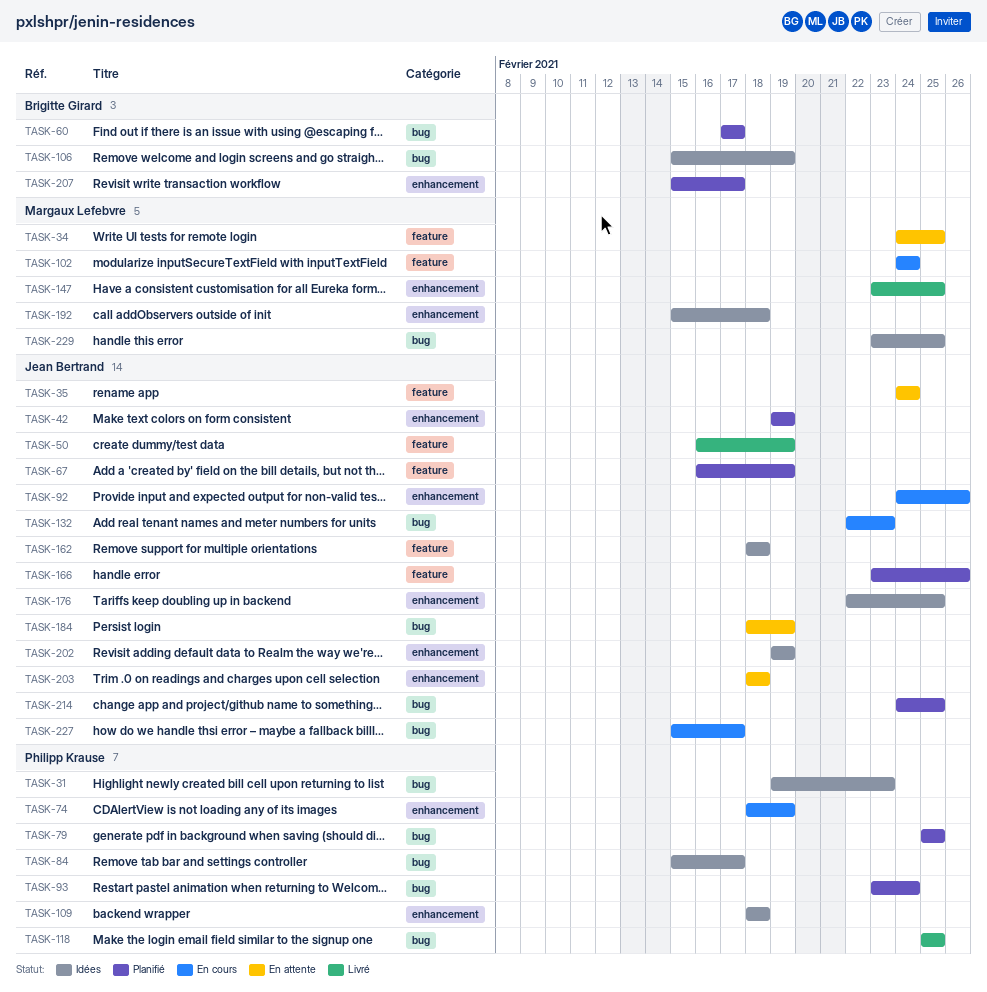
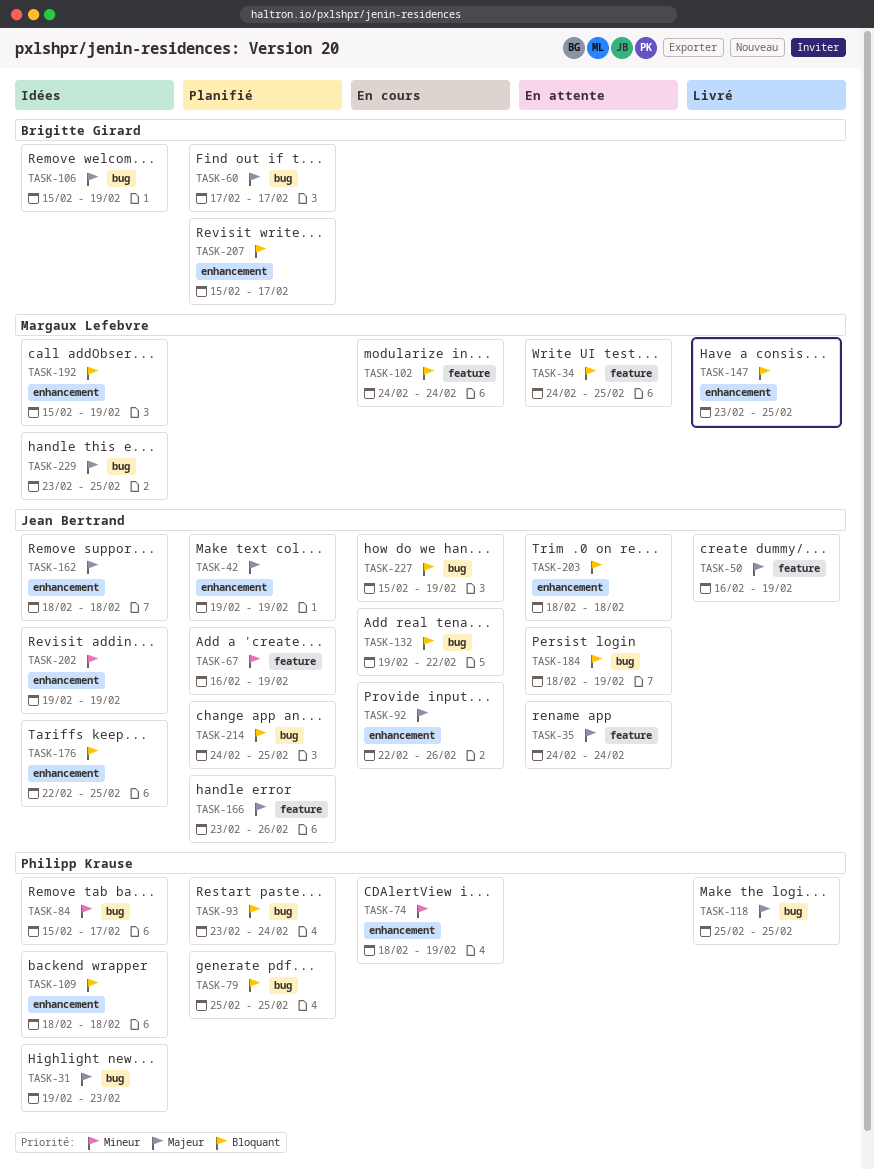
TASK-92, start: Feb 24 -> Feb 22
TASK-132, start: Feb 22 -> Feb 19
TASK-132, due: Feb 23 -> Feb 22
TASK-162, label: feature -> enhancement
TASK-192, due: Feb 18 -> Feb 19
TASK-227, due: Feb 17 -> Feb 19

